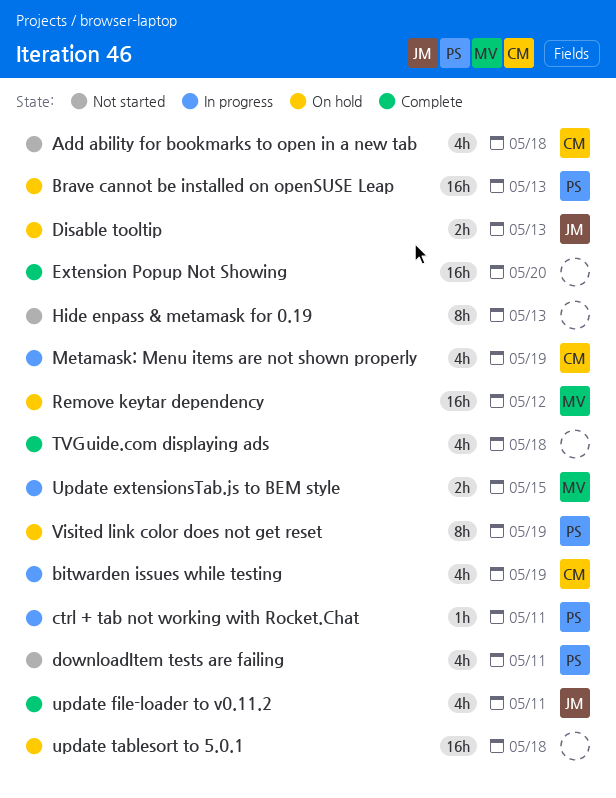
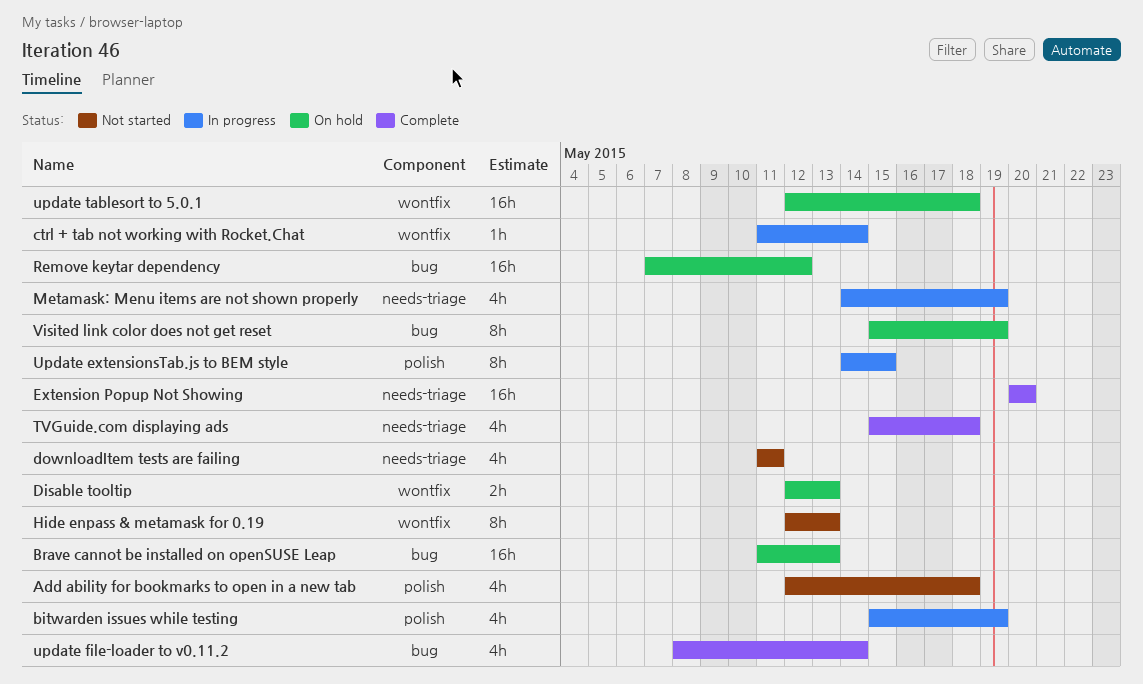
ctrl + tab not working with Rocket.Chat, due: May 11 -> May 14
Update extensionsTab.js to BEM style, estimate: 2h -> 8h
update file-loader to v0.11.2, due: May 11 -> May 14

